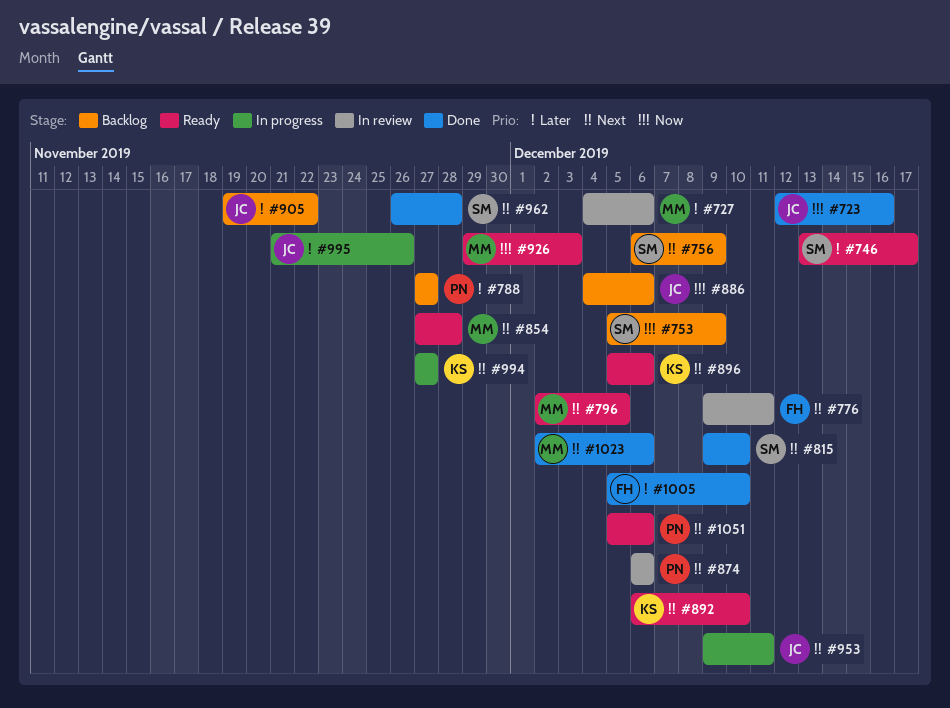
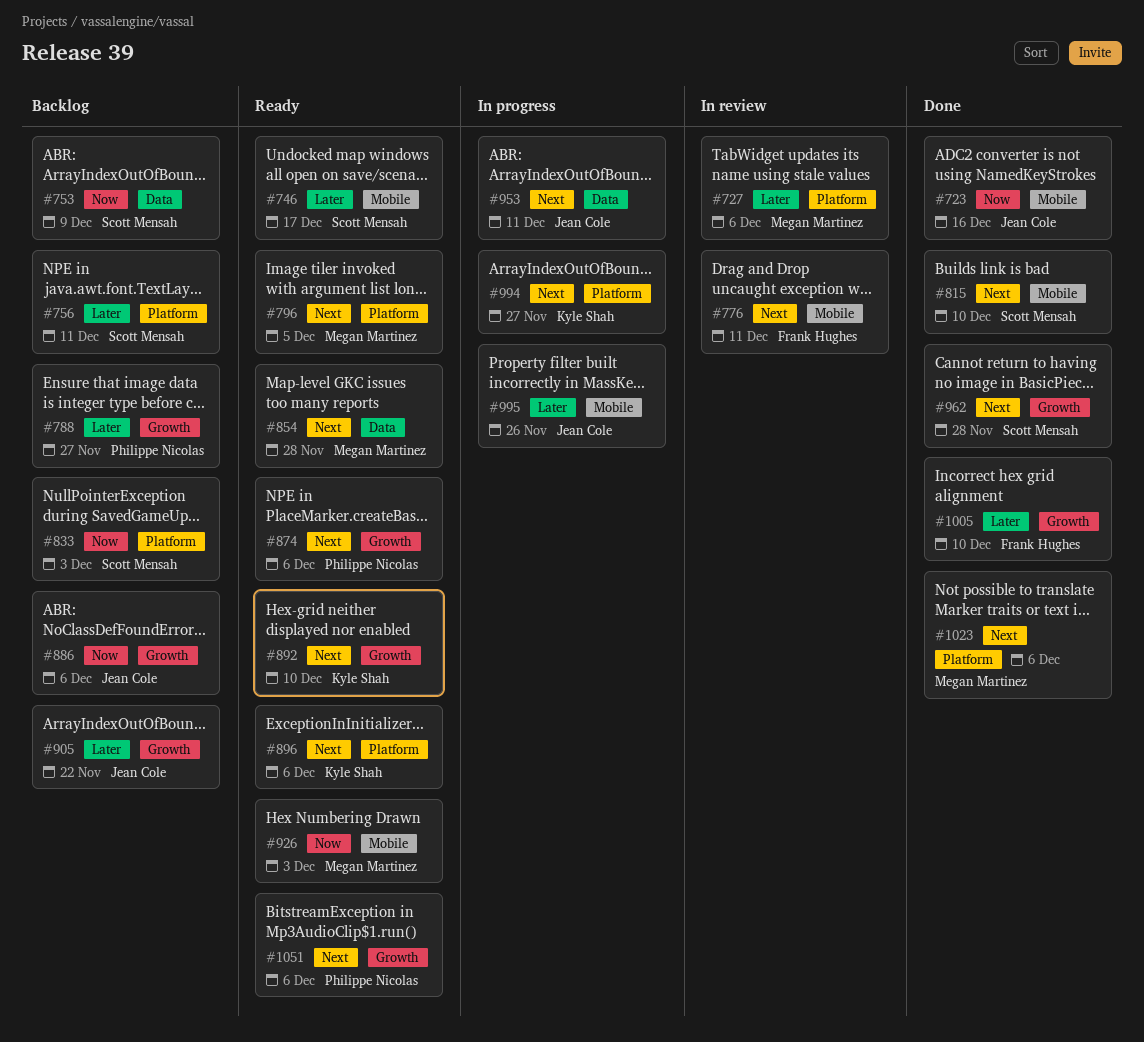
#756, priority: Next -> Later
#756, due: Dec 9 -> Dec 11
#833: none -> present
#874, status: In review -> Ready

